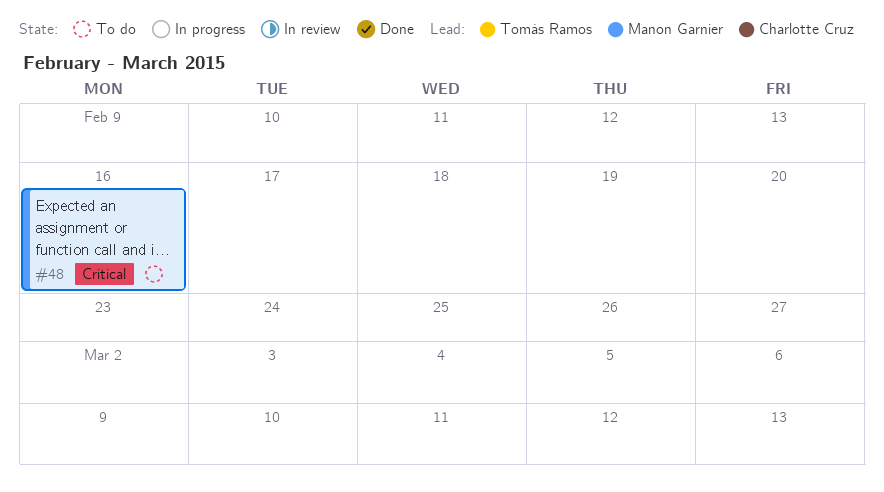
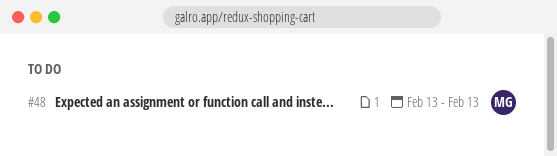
#48, due: Feb 16 -> Feb 13

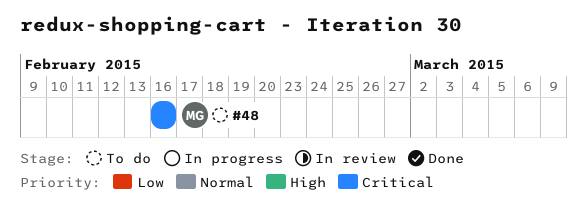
#48, start: Feb 13 -> Feb 16
#48, due: Feb 13 -> Feb 16

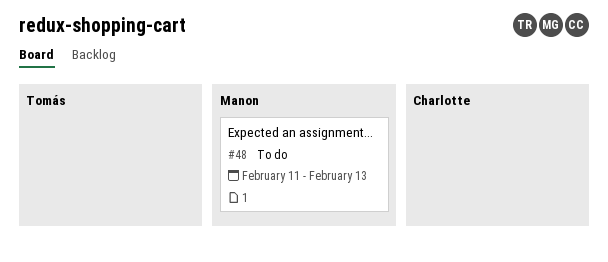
#48, start: Feb 16 -> Feb 11
#48, due: Feb 16 -> Feb 13

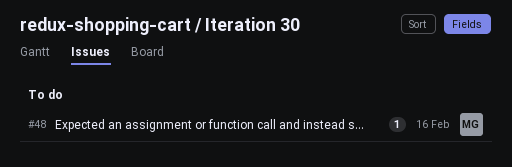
#48, due: Feb 13 -> Feb 16

